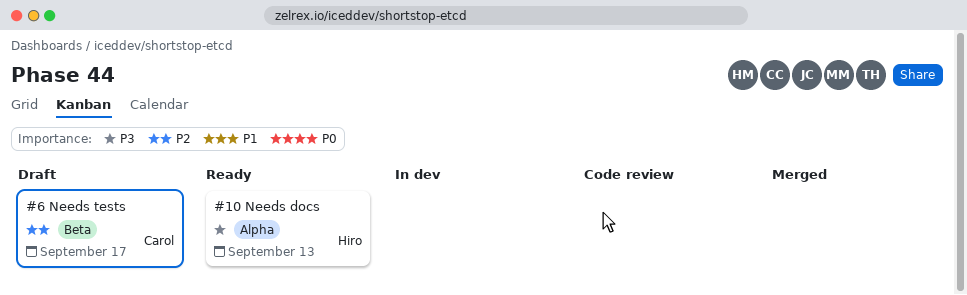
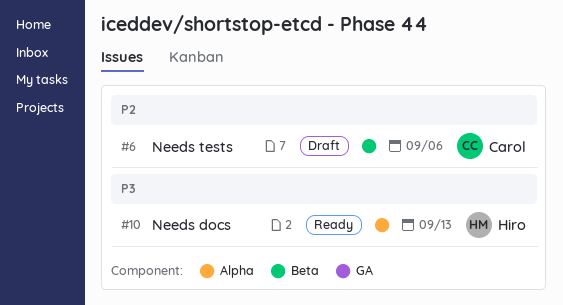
#6, due: Sep 17 -> Sep 6

